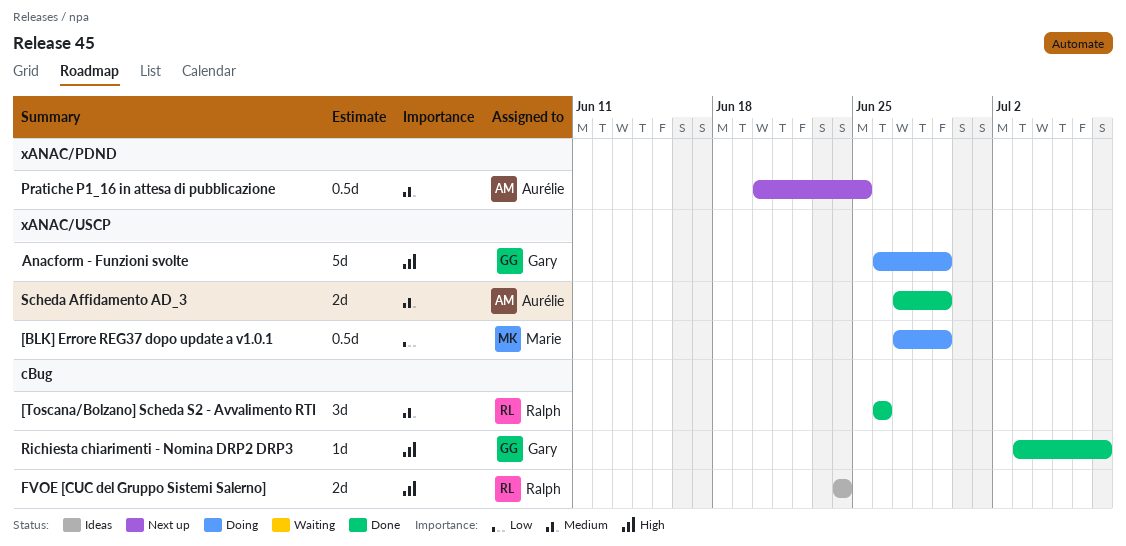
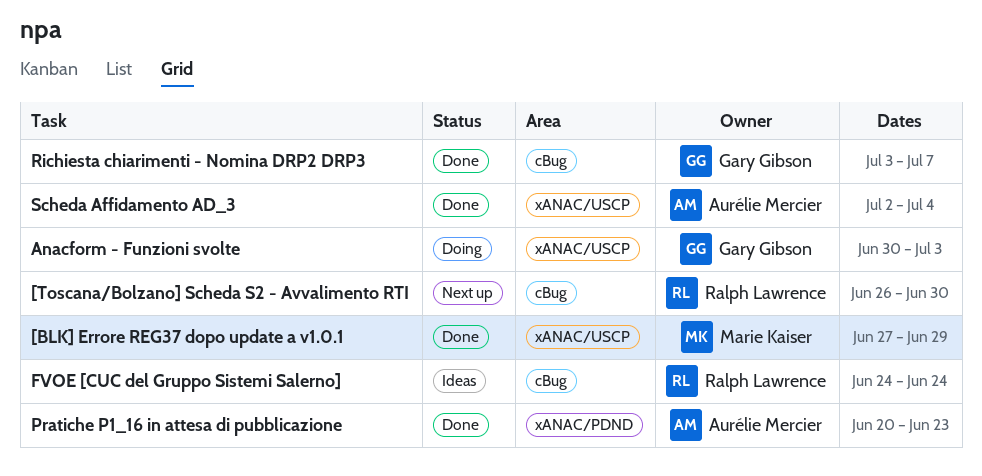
[BLK] Errore REG37 dopo update a v1.0.1, status: Doing -> Done
[Toscana/Bolzano] Scheda S2 - Avvalimento RTI, status: Done -> Next up
[Toscana/Bolzano] Scheda S2 - Avvalimento RTI, due: Jun 26 -> Jun 30
Anacform - Funzioni svolte, start: Jun 26 -> Jun 30
Anacform - Funzioni svolte, due: Jun 29 -> Jul 3
Pratiche P1_16 in attesa di pubblicazione, status: Next up -> Done
Pratiche P1_16 in attesa di pubblicazione, due: Jun 25 -> Jun 23
Scheda Affidamento AD_3, start: Jun 27 -> Jul 2
Scheda Affidamento AD_3, due: Jun 29 -> Jul 4

